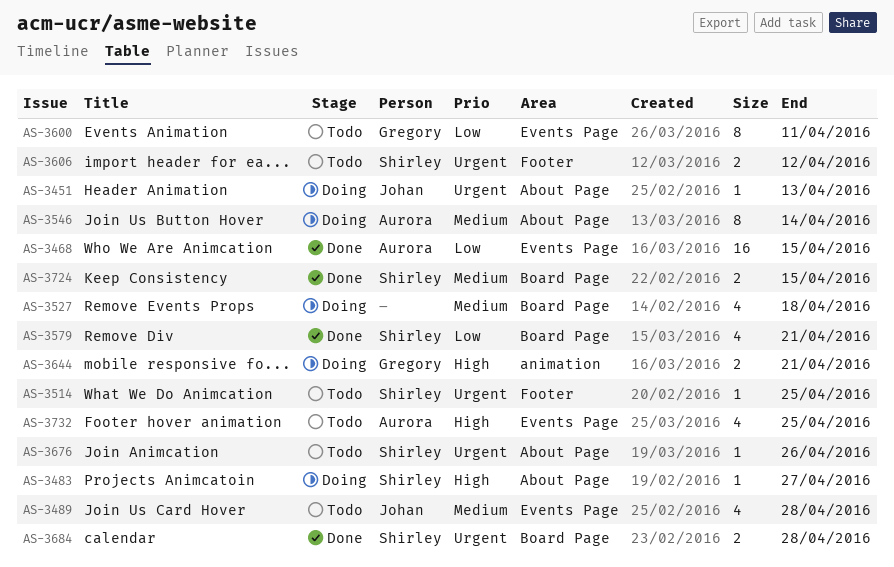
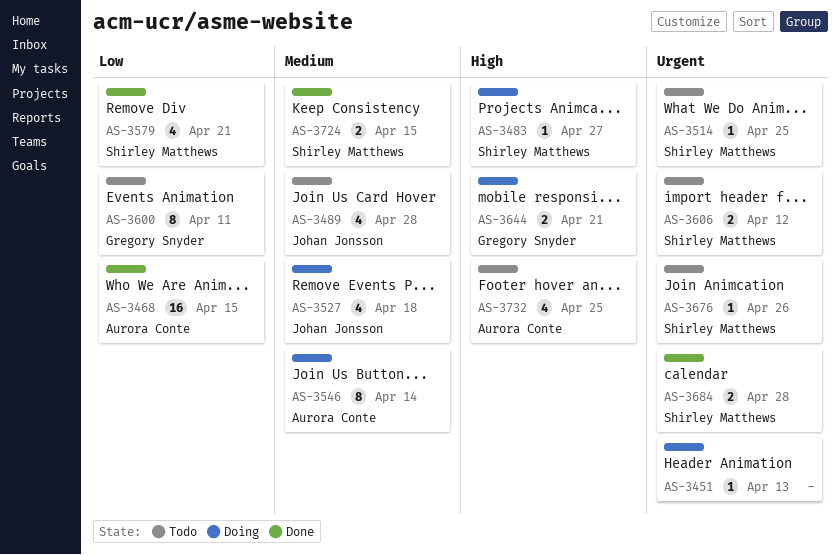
AS-3451, owner: Johan Jonsson -> none
AS-3527, owner: none -> Johan Jonsson

